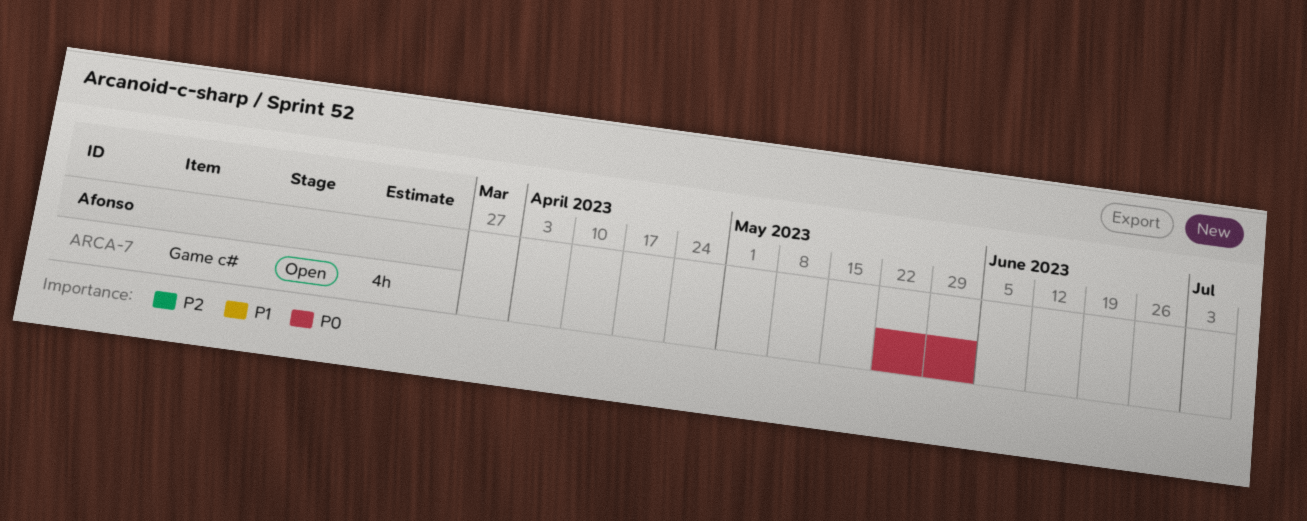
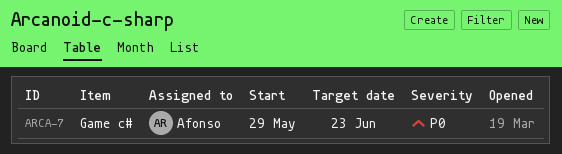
ARCA-7, start: May 22 -> May 29
ARCA-7, due: Jun 2 -> Jun 23

